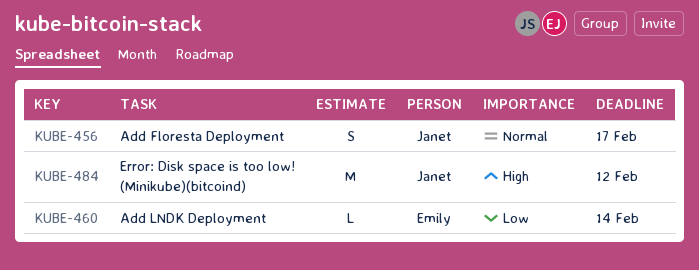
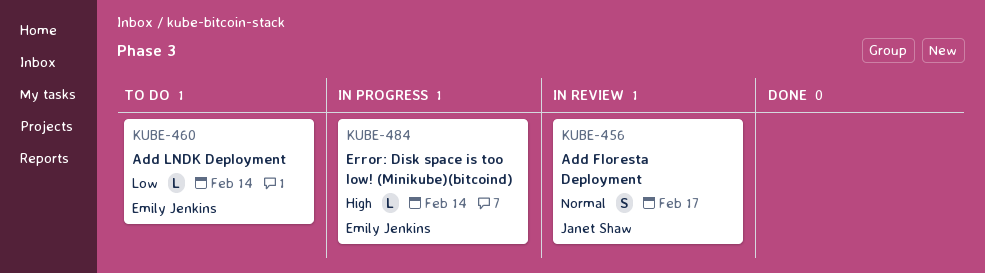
KUBE-484, owner: Janet Shaw -> Emily Jenkins
KUBE-484, estimate: M -> L
KUBE-484, due: Feb 12 -> Feb 14

